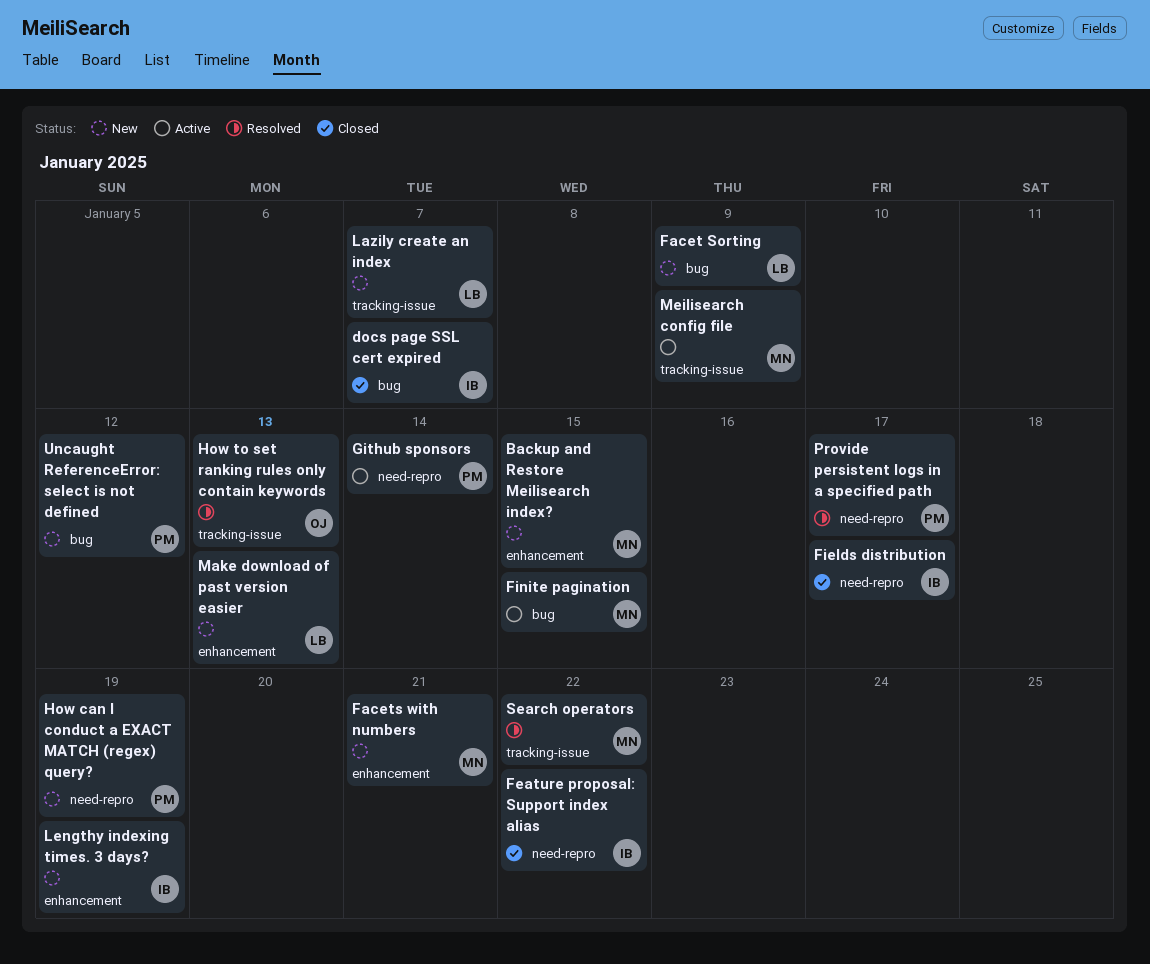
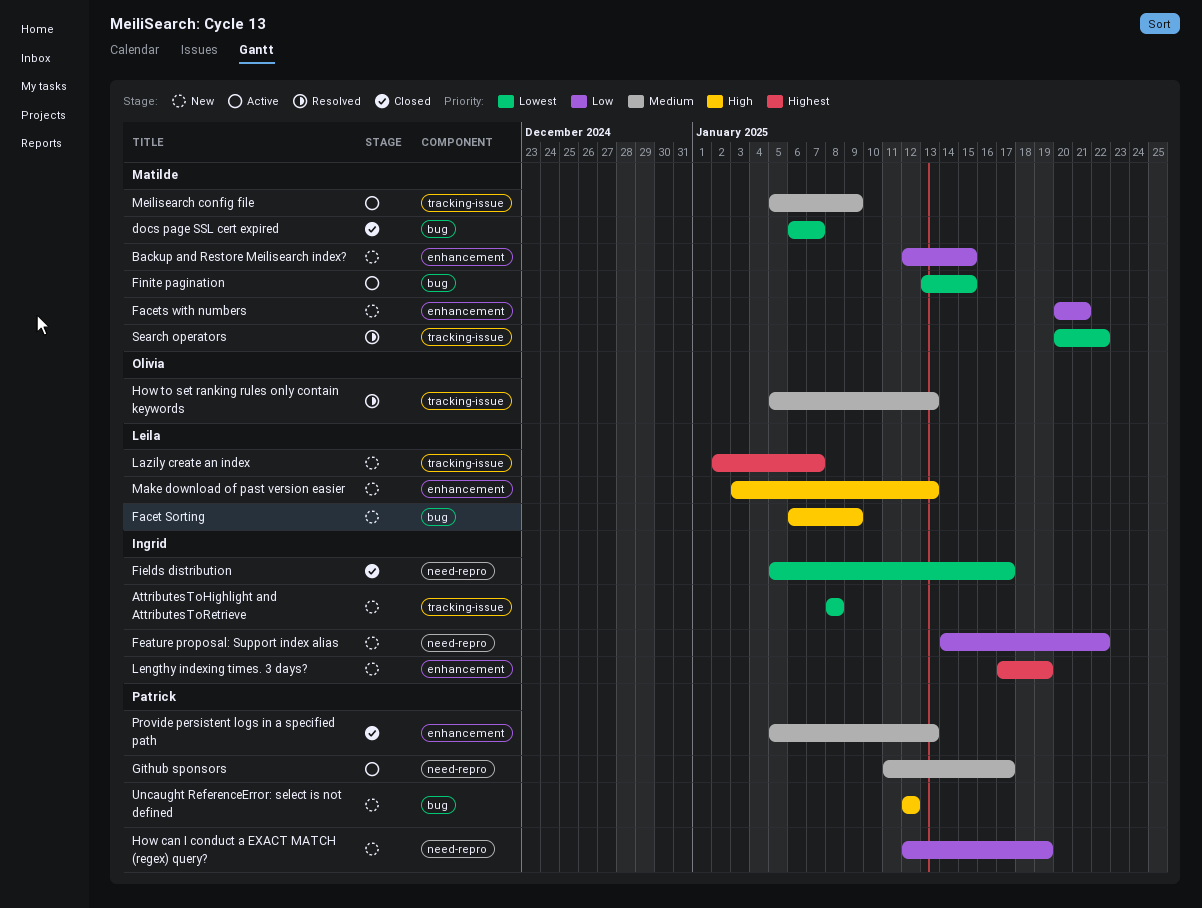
AttributesToHighlight and AttributesToRetrieve: none -> present
docs page SSL cert expired, owner: Ingrid -> Matilde
Feature proposal: Support index alias, status: Closed -> New
Github sponsors, due: Jan 14 -> Jan 17
Provide persistent logs in a specified path, status: Resolved -> Closed
Provide persistent logs in a specified path, label: need-repro -> enhancement
Provide persistent logs in a specified path, due: Jan 17 -> Jan 13

